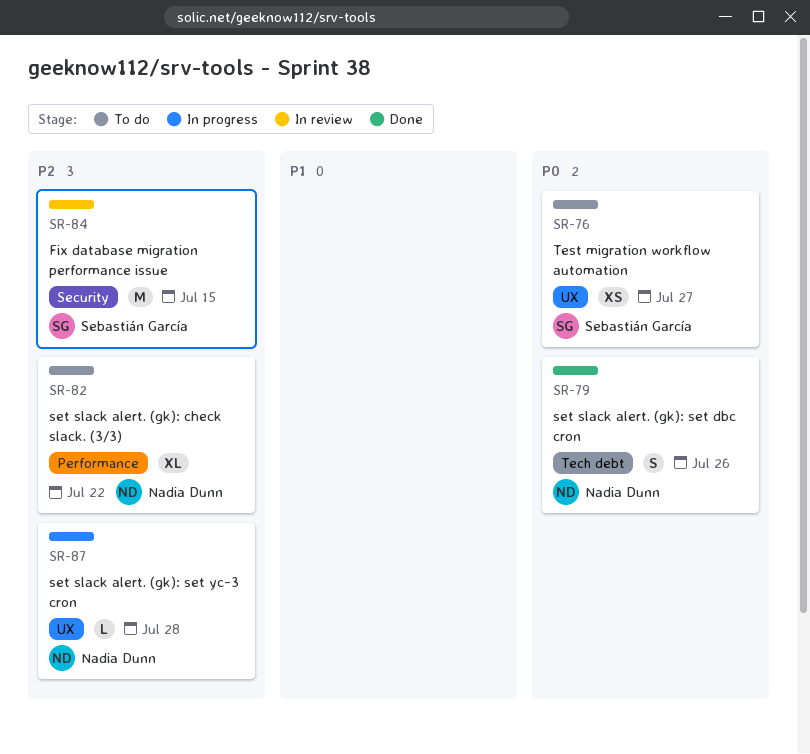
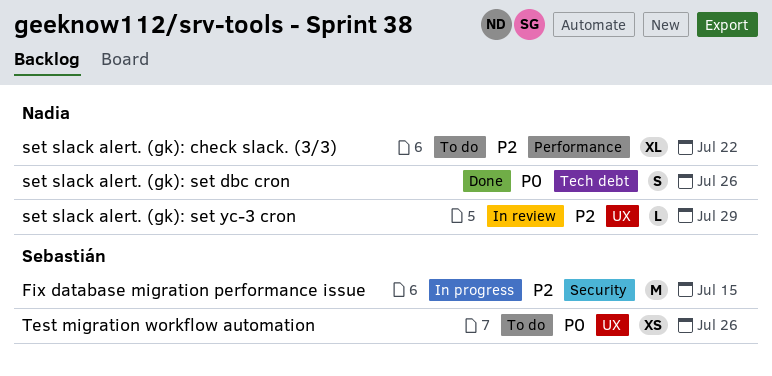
Fix database migration performance issue, status: In review -> In progress
set slack alert. (gk): set yc-3 cron, status: In progress -> In review
set slack alert. (gk): set yc-3 cron, due: Jul 28 -> Jul 29
Test migration workflow automation, due: Jul 27 -> Jul 26

